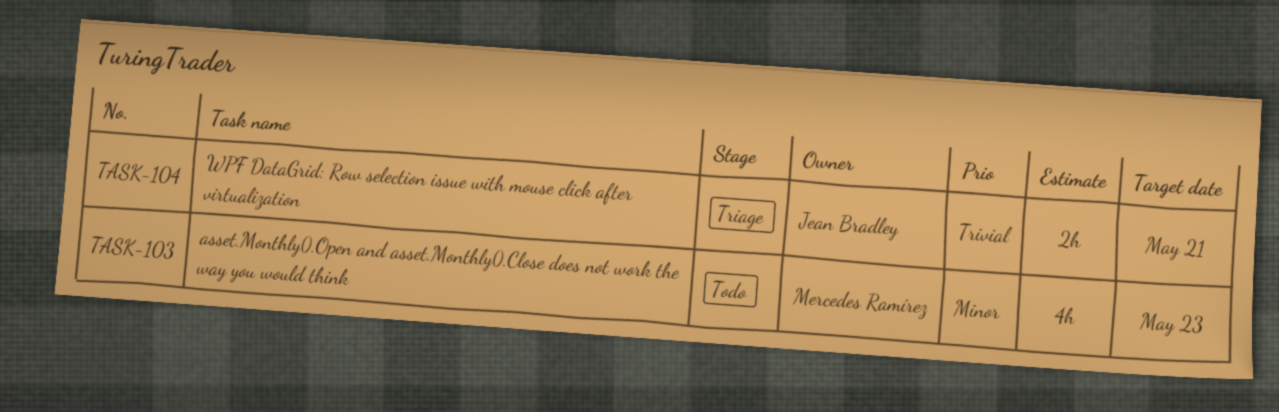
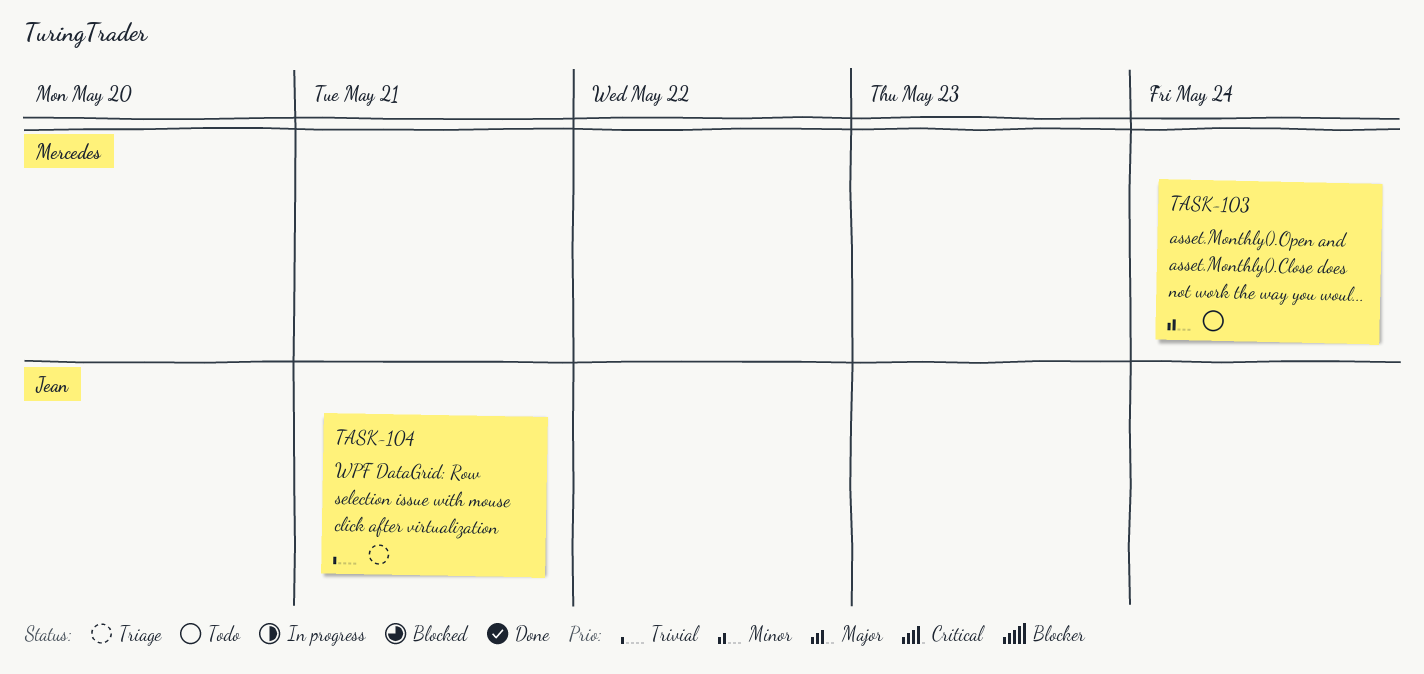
TASK-103, due: May 23 -> May 24

